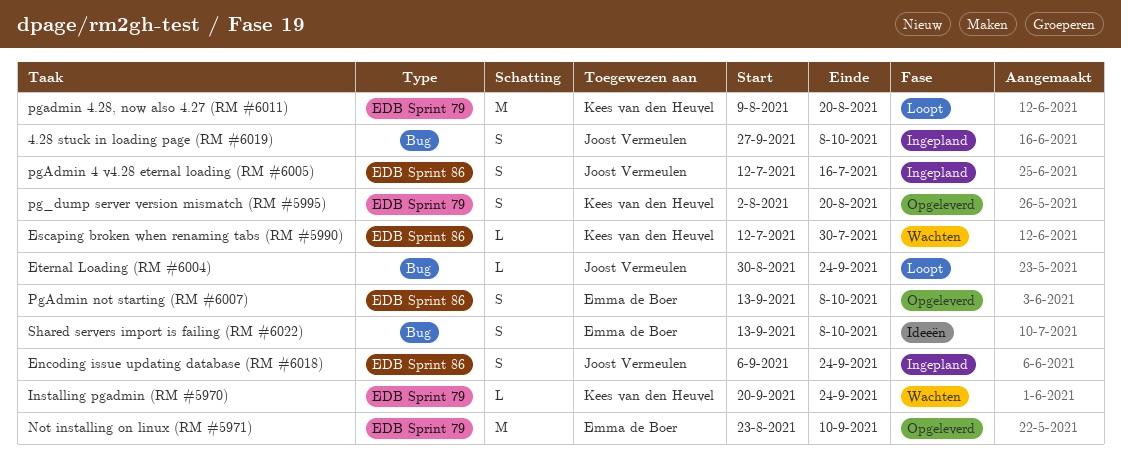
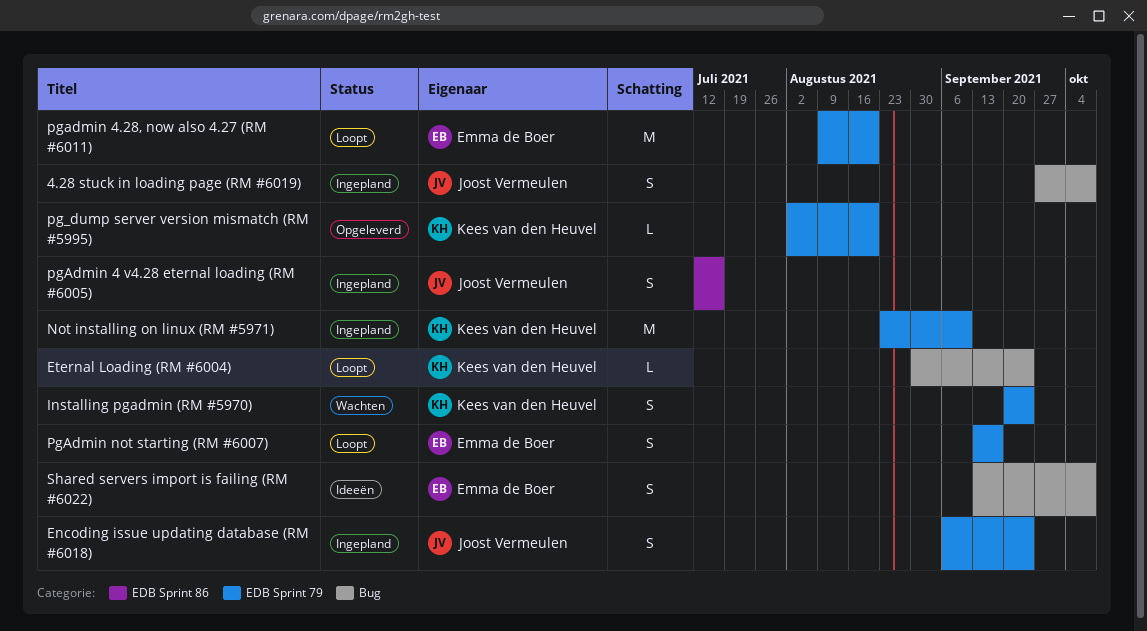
Encoding issue updating database (RM #6018), label: EDB Sprint 86 -> EDB Sprint 79
Escaping broken when renaming tabs (RM #5990): present -> none
Eternal Loading (RM #6004), owner: Joost Vermeulen -> Kees van den Heuvel
Installing pgadmin (RM #5970), estimate: L -> S
Not installing on linux (RM #5971), status: Opgeleverd -> Ingepland
Not installing on linux (RM #5971), owner: Emma de Boer -> Kees van den Heuvel
pg_dump server version mismatch (RM #5995), estimate: S -> L
pgadmin 4.28, now also 4.27 (RM #6011), owner: Kees van den Heuvel -> Emma de Boer
PgAdmin not starting (RM #6007), status: Opgeleverd -> Loopt
PgAdmin not starting (RM #6007), label: EDB Sprint 86 -> EDB Sprint 79
PgAdmin not starting (RM #6007), due: Oct 8 -> Sep 17

